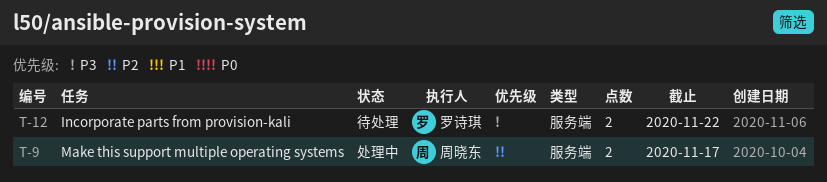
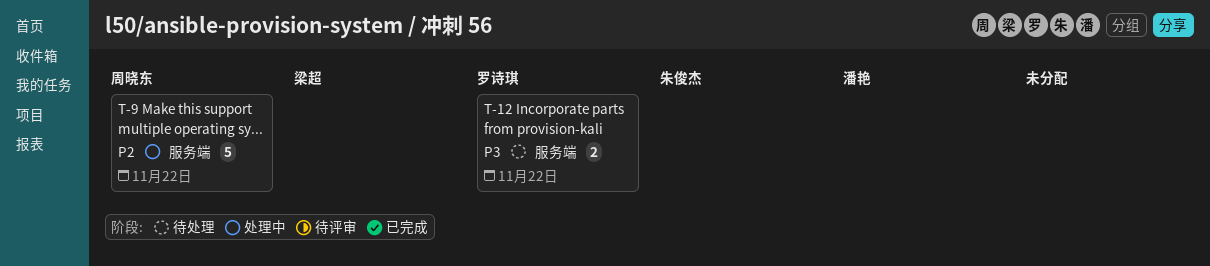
T-9, estimate: 2 -> 5
T-9, due: Nov 17 -> Nov 22

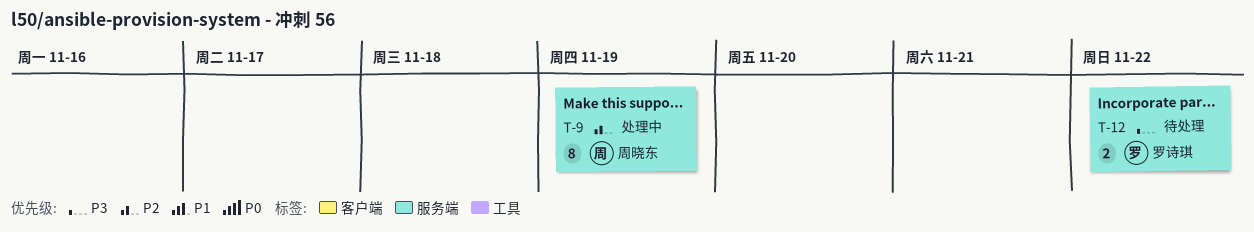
T-9, estimate: 5 -> 8
T-9, due: Nov 22 -> Nov 19

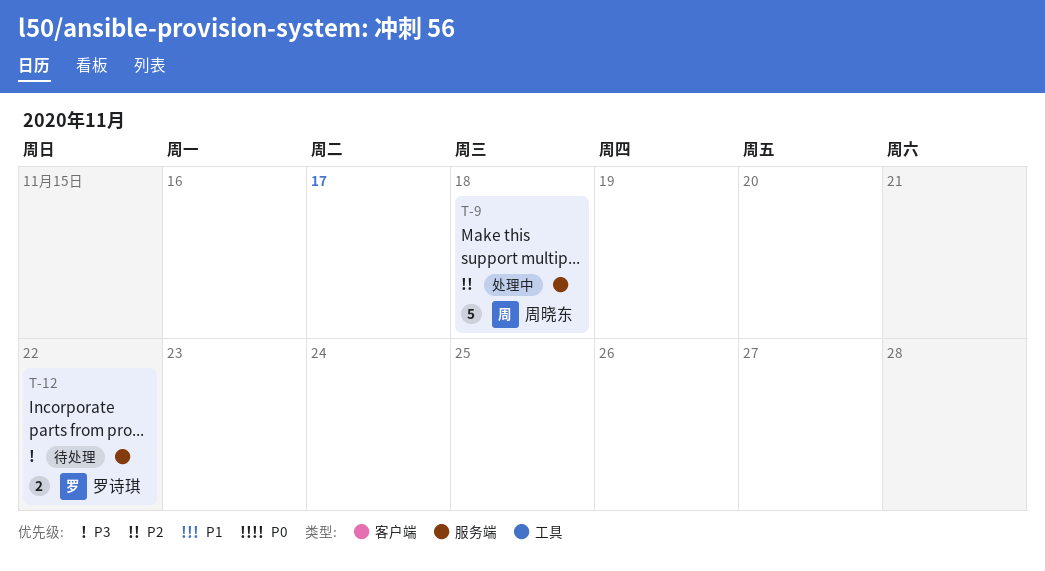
T-9, estimate: 8 -> 5
T-9, due: Nov 19 -> Nov 18

